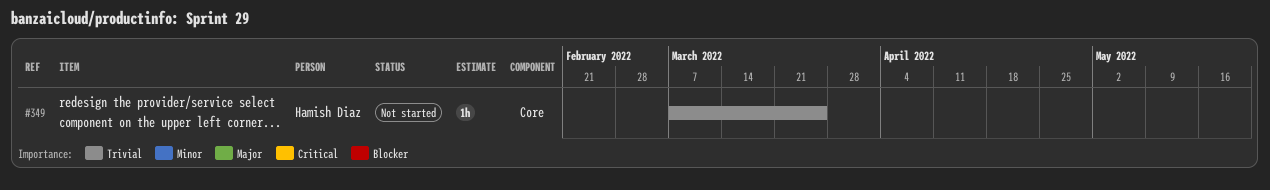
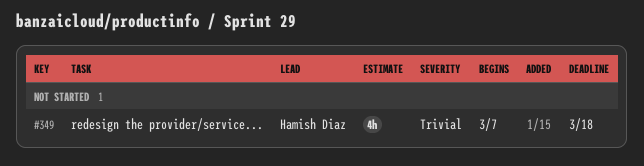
#349, estimate: 1h -> 4h
#349, due: Mar 25 -> Mar 18

